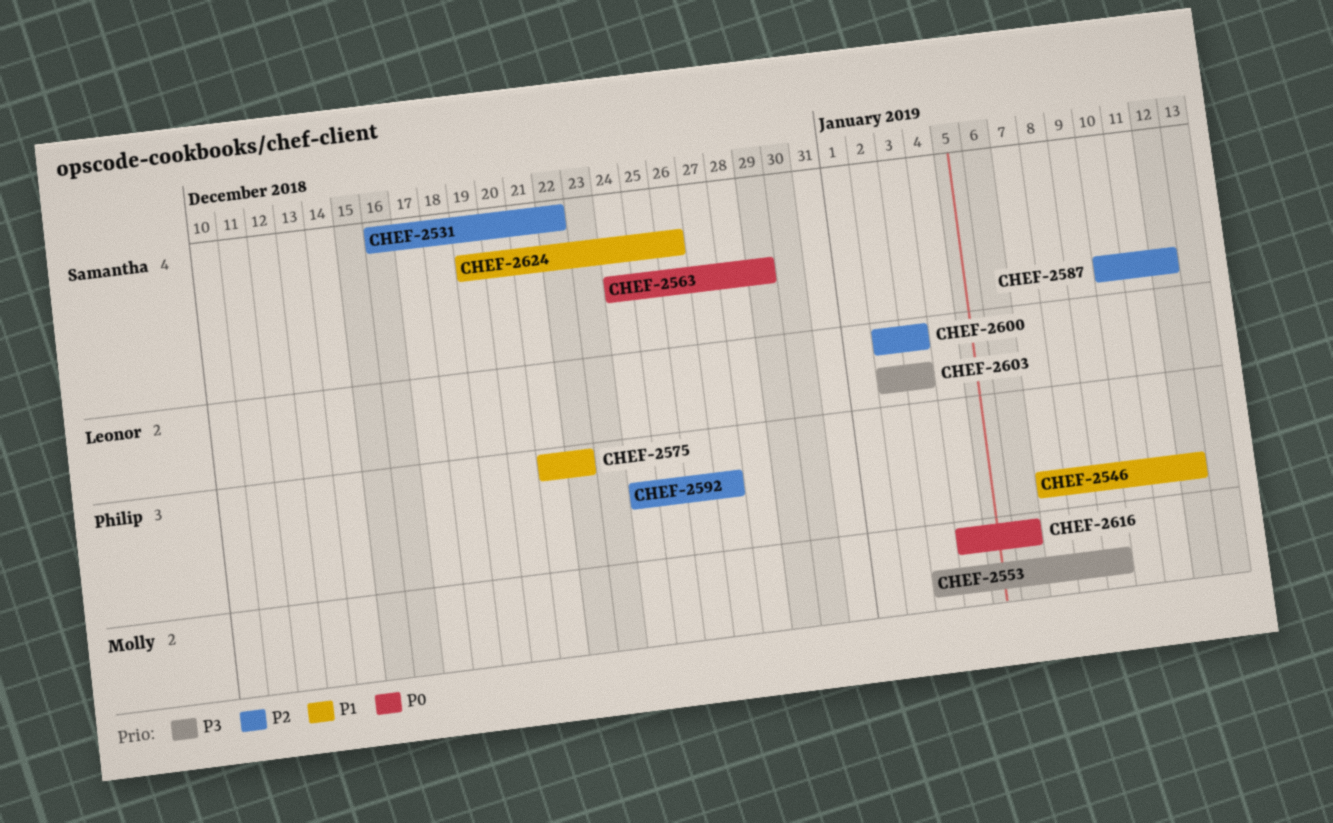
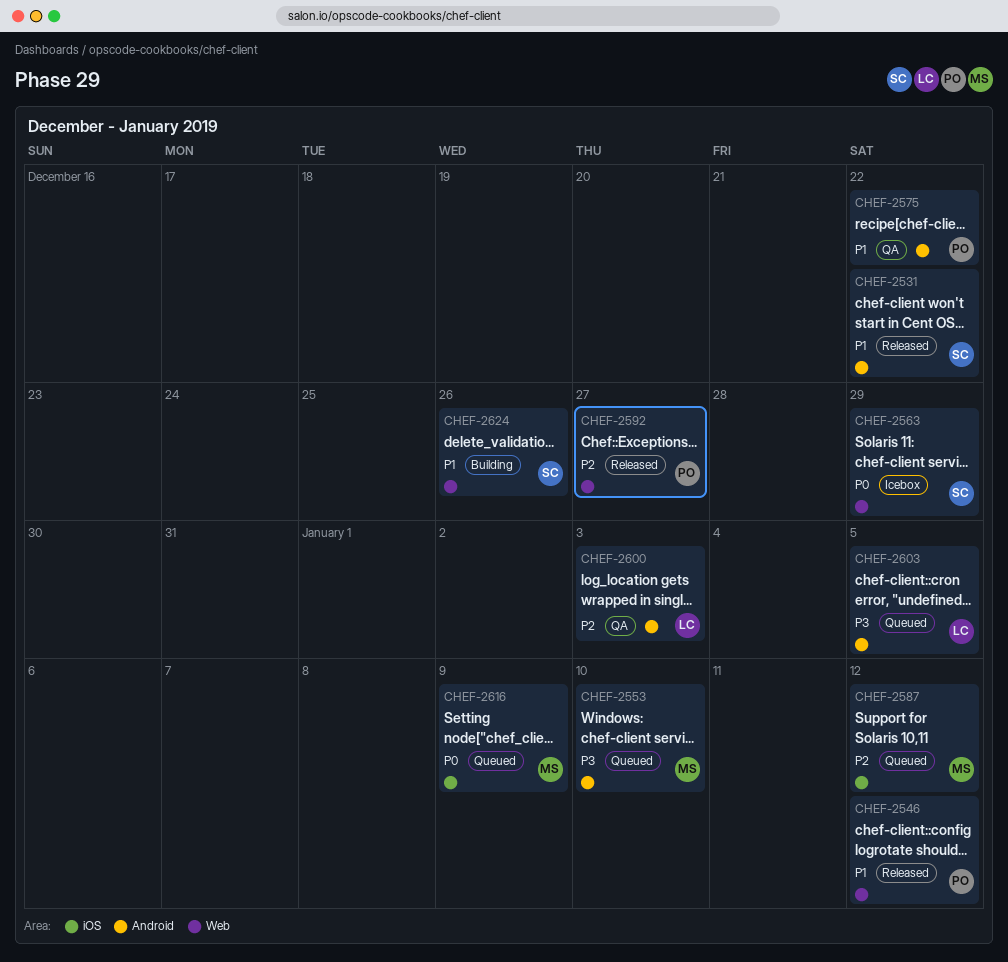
CHEF-2531, priority: P2 -> P1
CHEF-2553, due: Jan 9 -> Jan 10
CHEF-2587, owner: Samantha -> Molly
CHEF-2603, due: Jan 3 -> Jan 5
CHEF-2616, due: Jan 6 -> Jan 9

